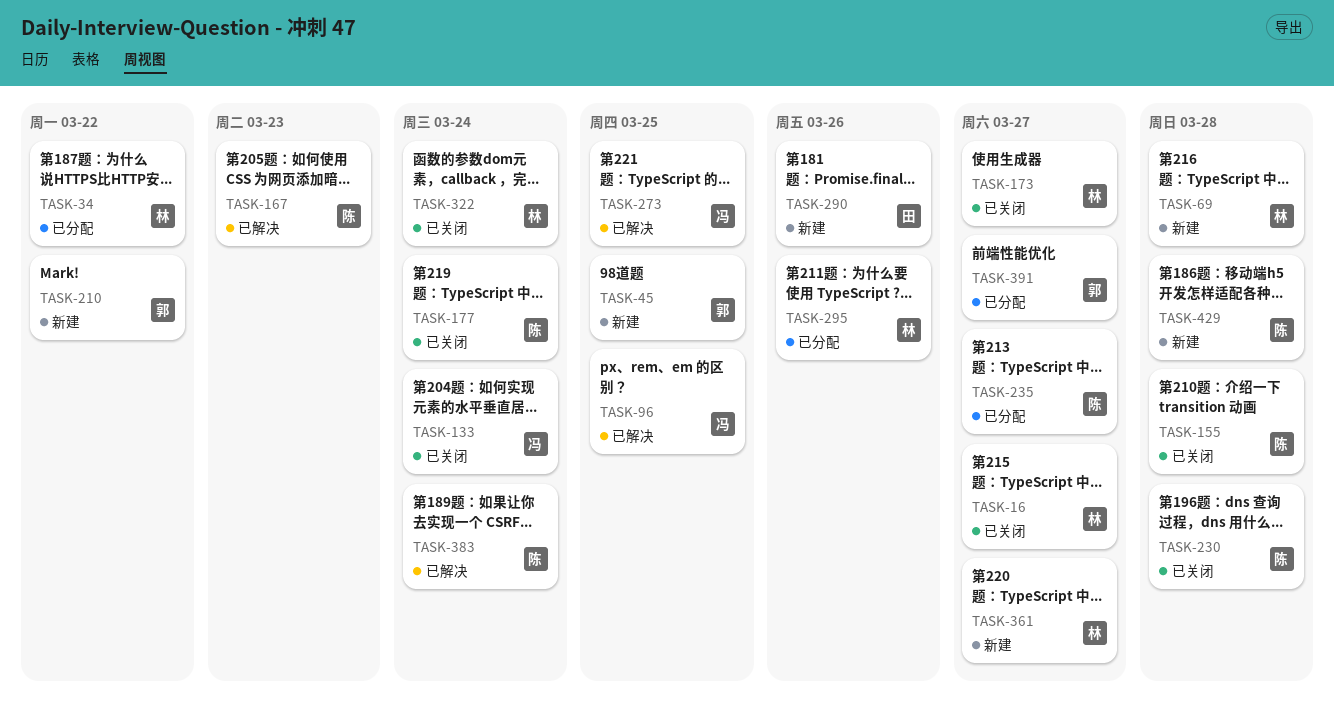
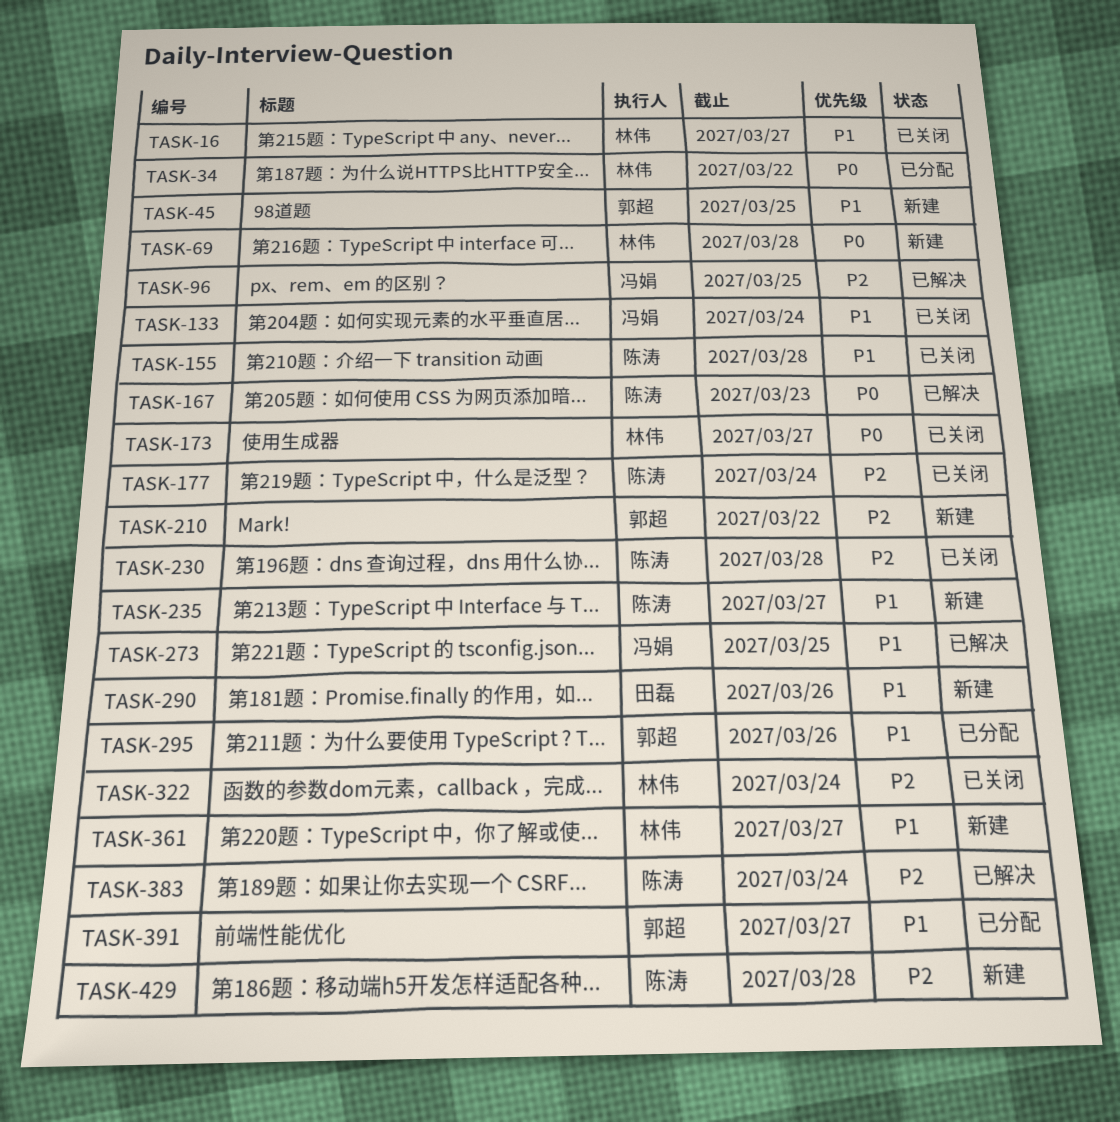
TASK-235, status: 已分配 -> 新建
TASK-295, owner: 林伟 -> 郭超

